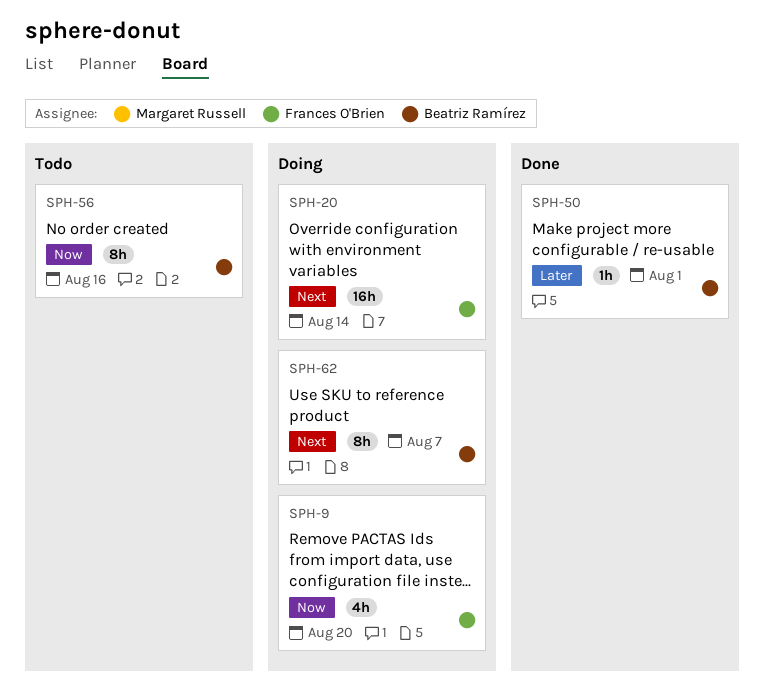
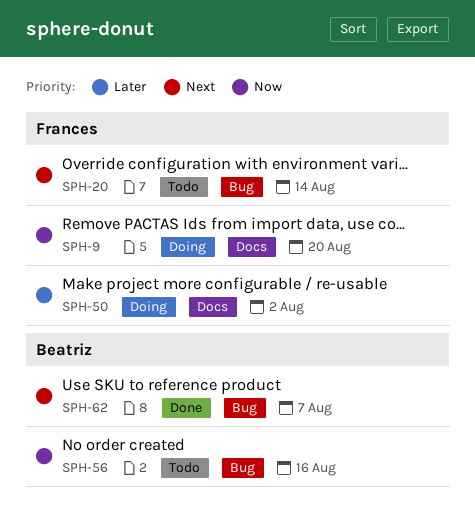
SPH-20, status: Doing -> Todo
SPH-50, status: Done -> Doing
SPH-50, owner: Beatriz Ramírez -> Frances O'Brien
SPH-50, due: Aug 1 -> Aug 2
SPH-62, status: Doing -> Done

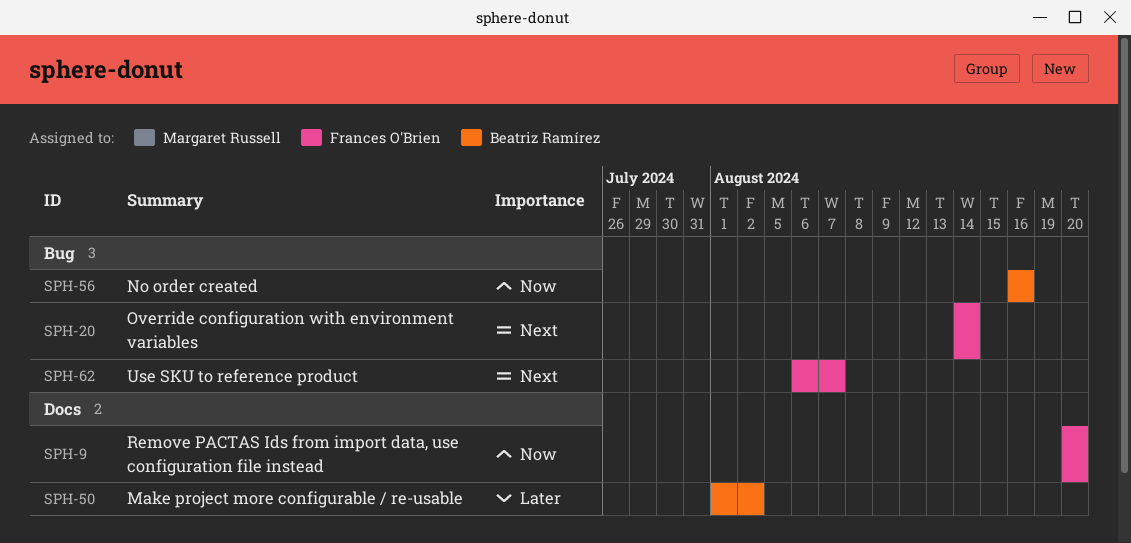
SPH-50, owner: Frances O'Brien -> Beatriz Ramírez
SPH-62, owner: Beatriz Ramírez -> Frances O'Brien

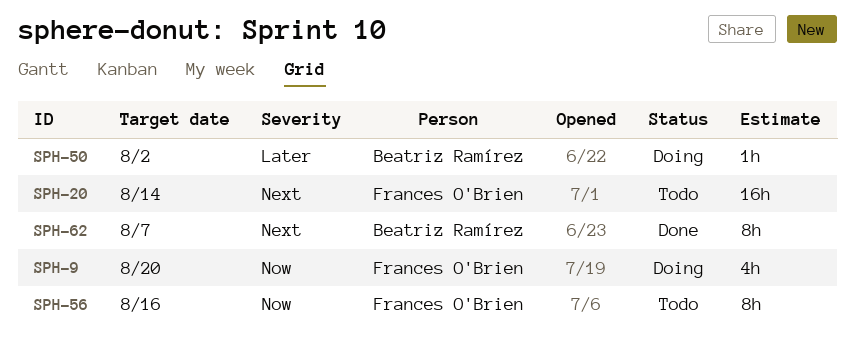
SPH-56, owner: Beatriz Ramírez -> Frances O'Brien
SPH-62, owner: Frances O'Brien -> Beatriz Ramírez

